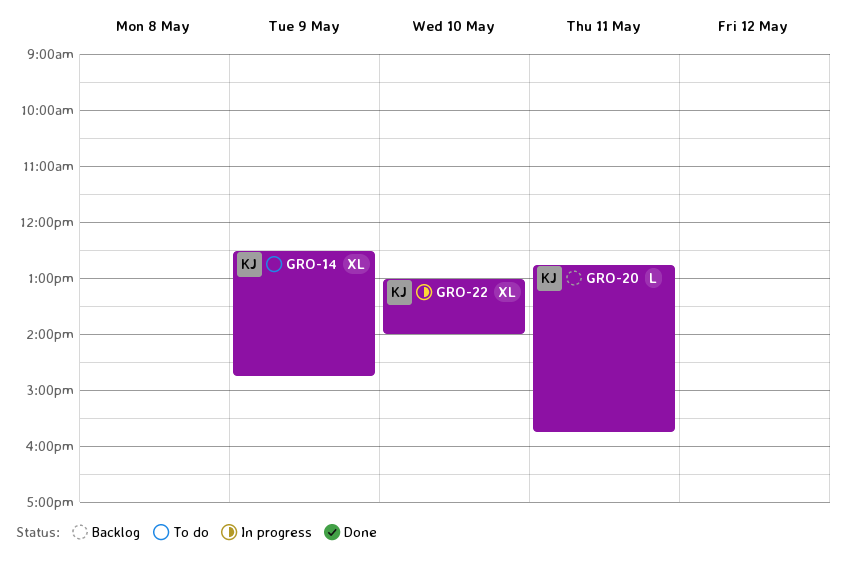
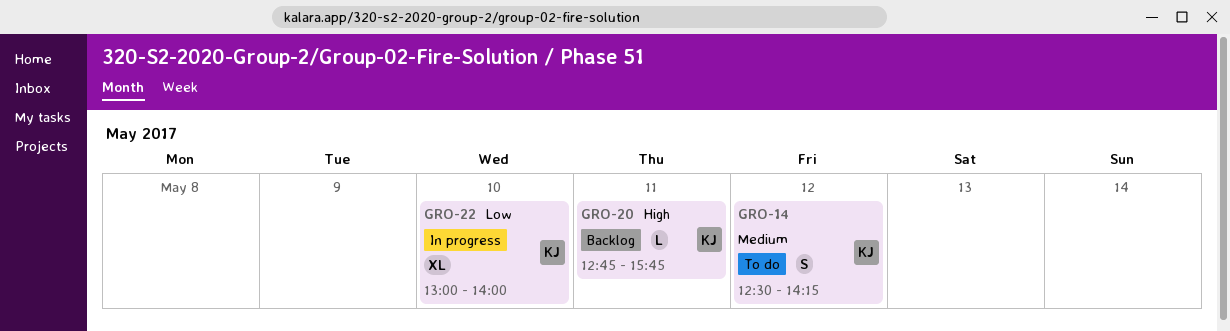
GRO-14, estimate: XL -> S
GRO-14, day: May 9 -> May 12
GRO-14, ends: 14:45 -> 14:15

